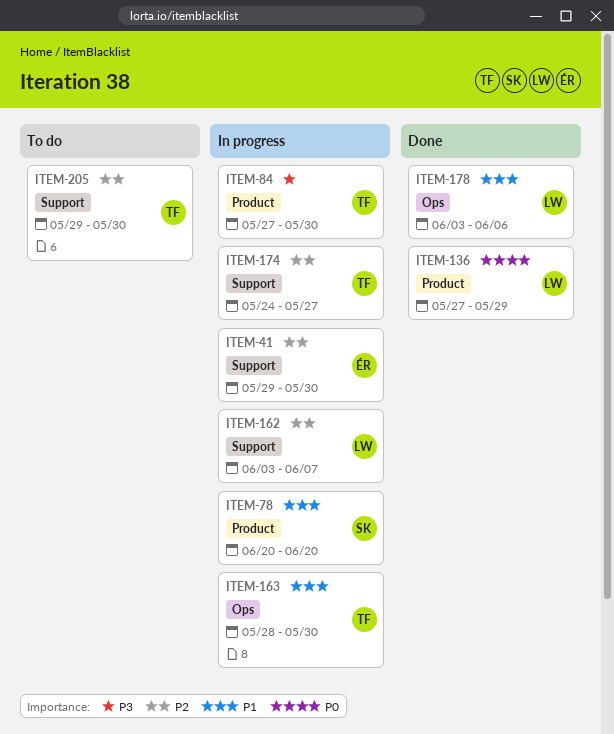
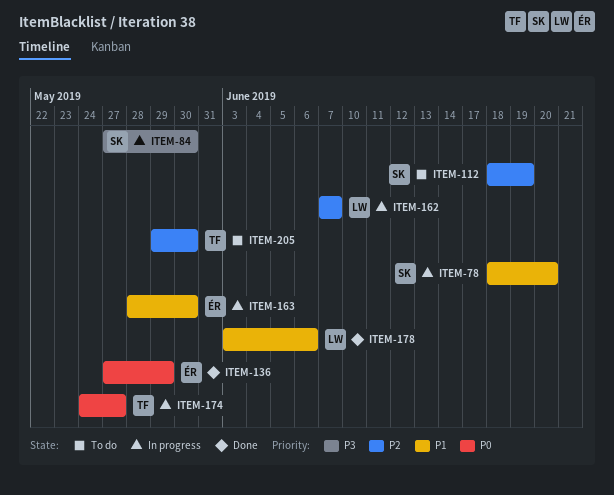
ITEM-41: present -> none
ITEM-78, start: Jun 20 -> Jun 18
ITEM-84, owner: TF -> SK
ITEM-112: none -> present
ITEM-136, owner: LW -> ÉR
ITEM-162, start: Jun 3 -> Jun 7
ITEM-163, owner: TF -> ÉR
ITEM-174, priority: P2 -> P0

